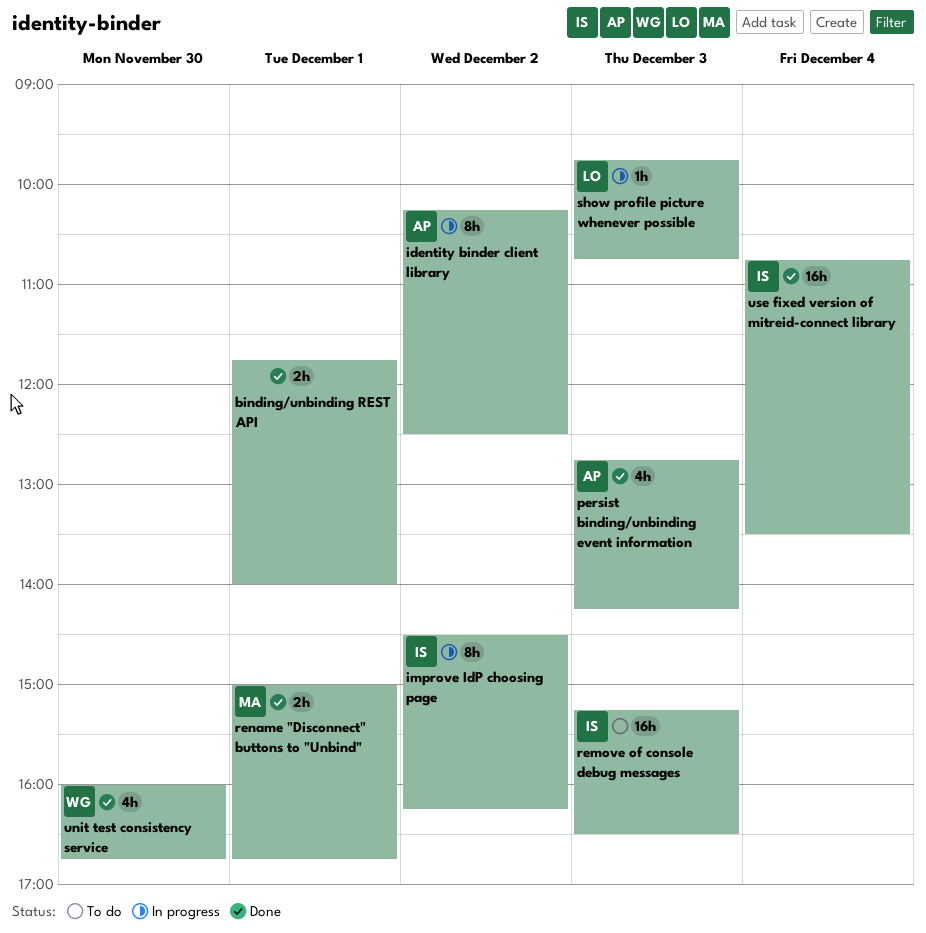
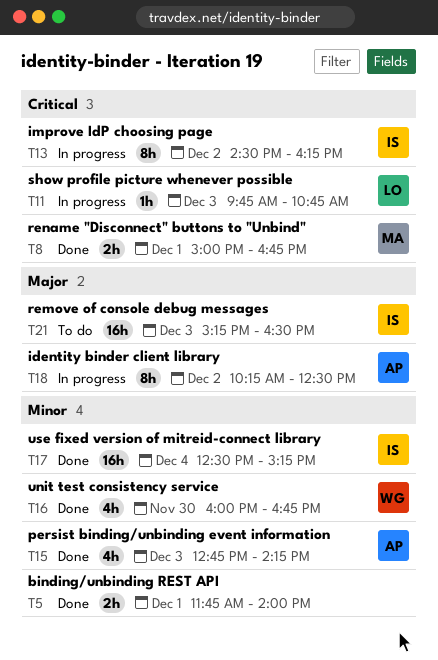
use fixed version of mitreid-connect library, begins: 10:45 -> 12:30
use fixed version of mitreid-connect library, ends: 13:30 -> 15:15

